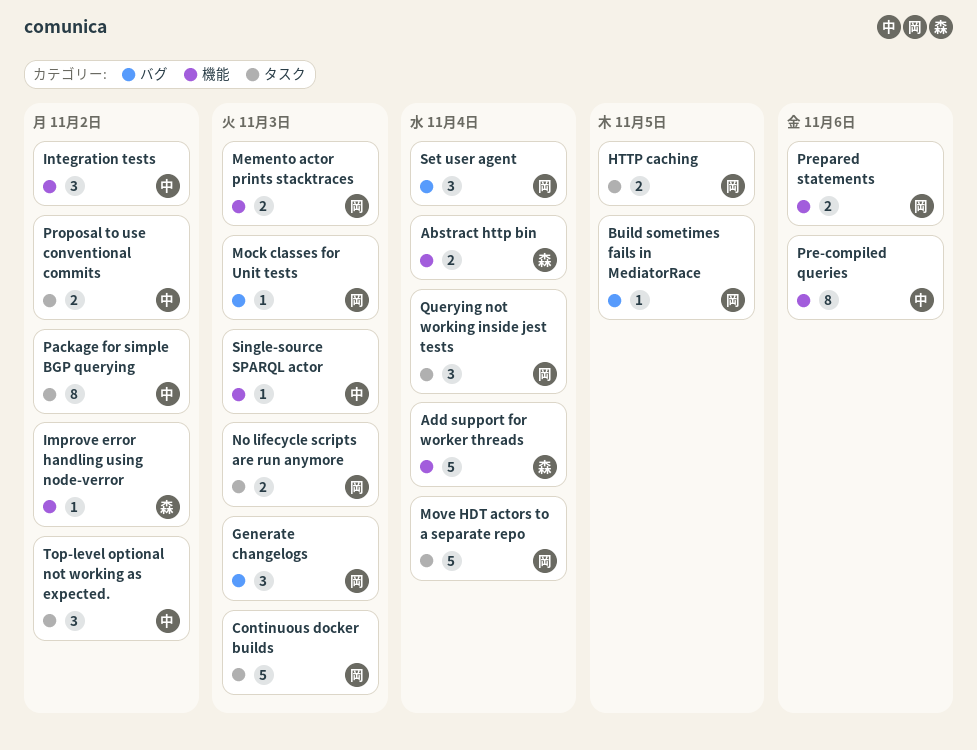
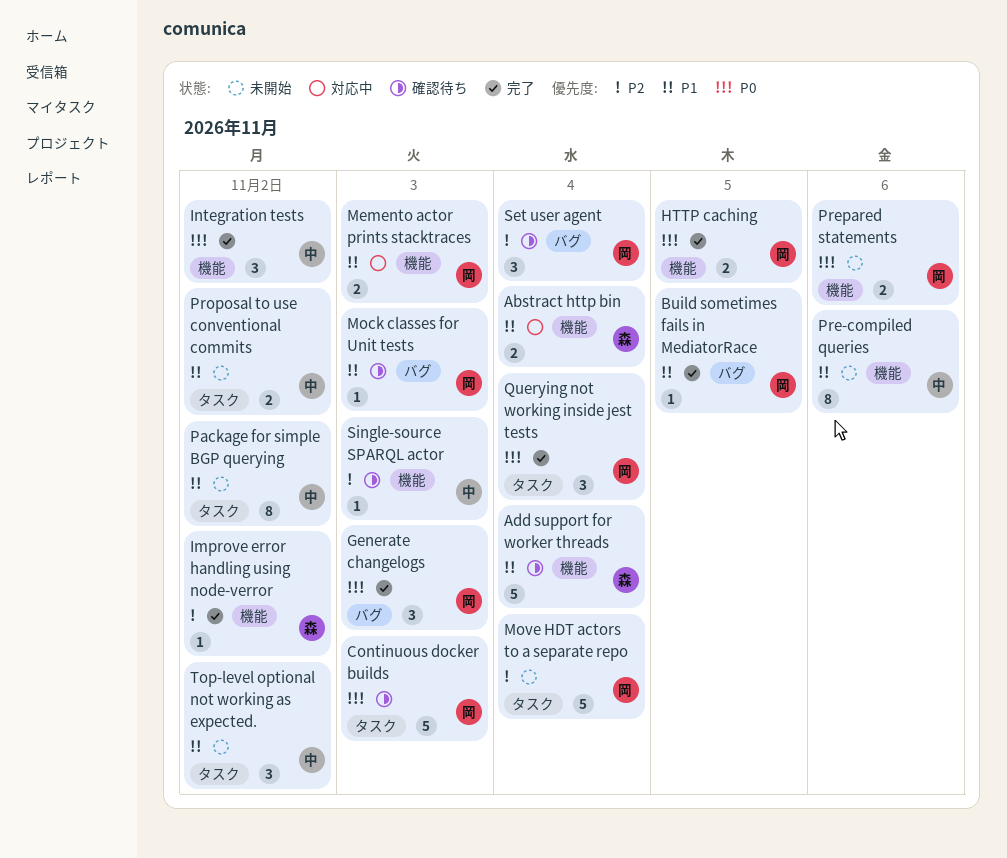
HTTP caching, label: タスク -> 機能
No lifecycle scripts are run anymore: present -> none

